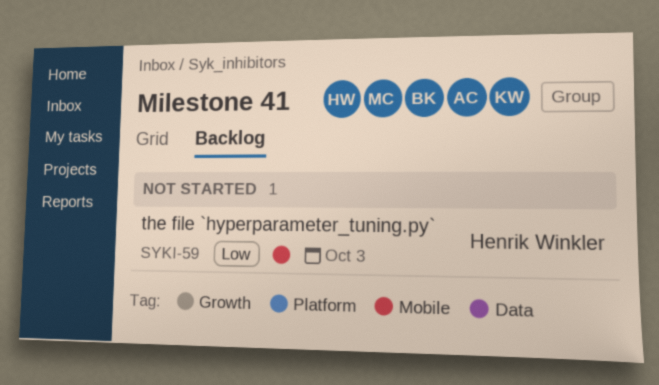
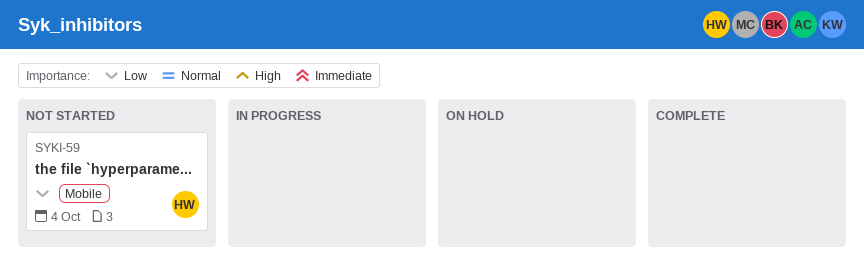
SYKI-59, due: Oct 3 -> Oct 4

